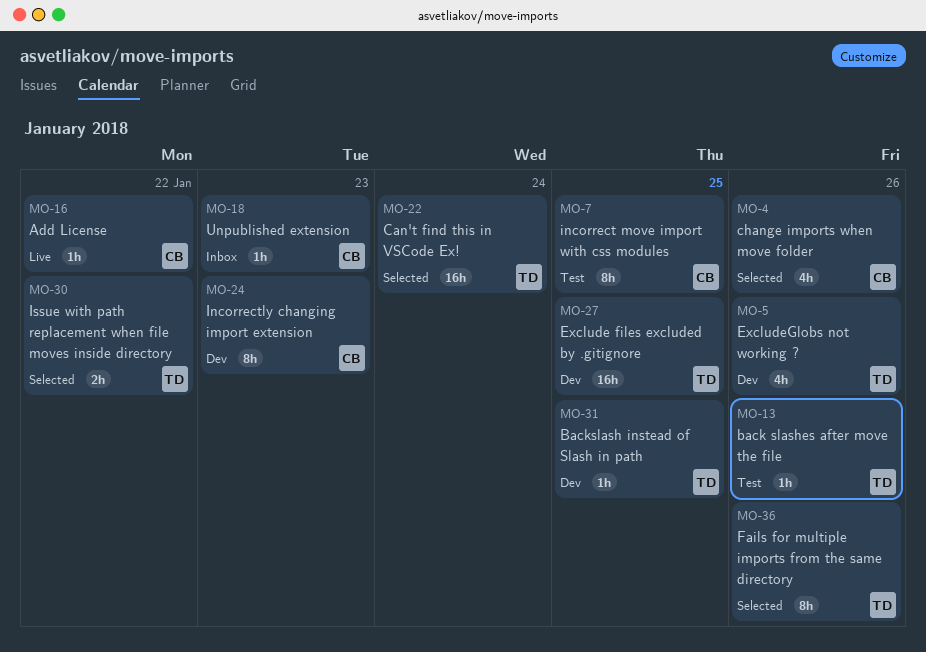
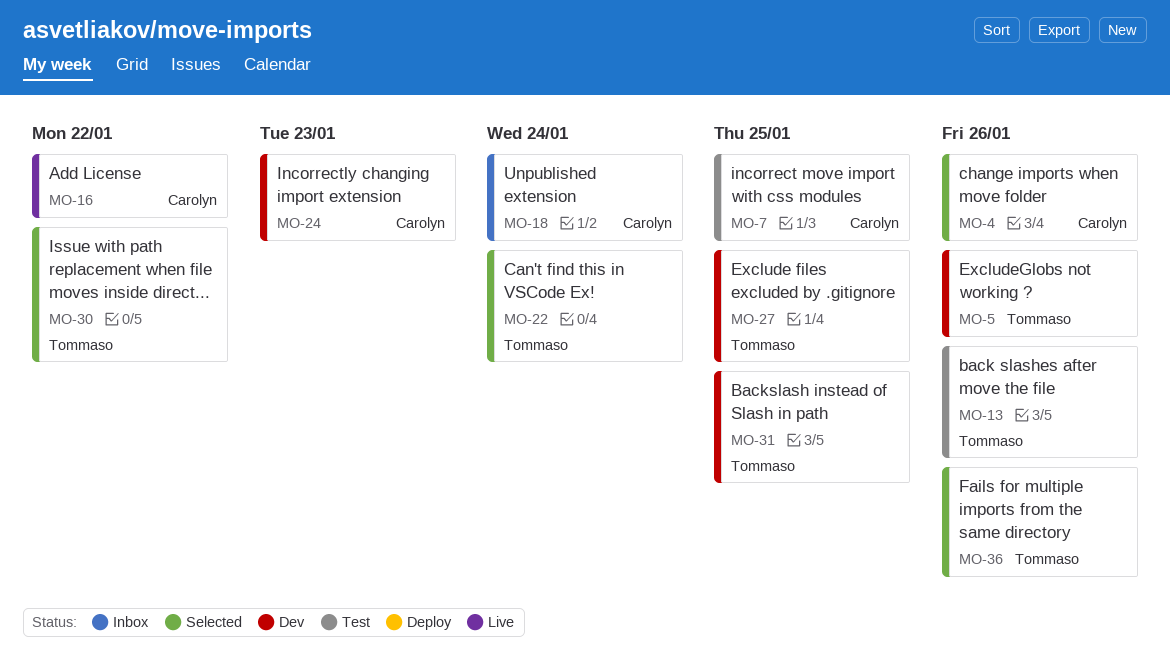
MO-18, due: Jan 23 -> Jan 24

